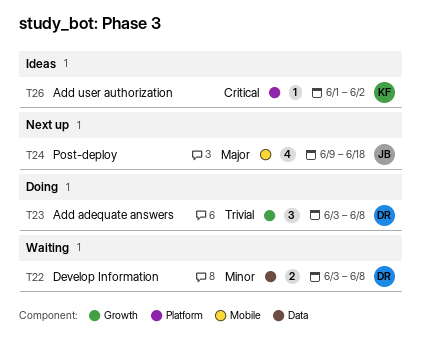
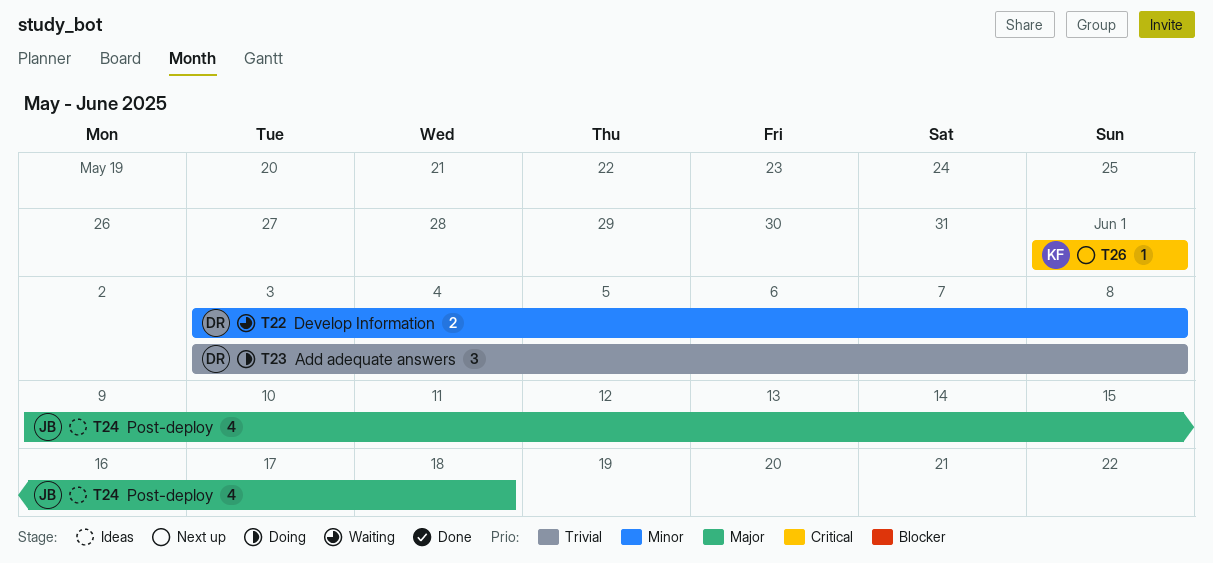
T24, status: Next up -> Ideas
T26, status: Ideas -> Next up
T26, due: Jun 2 -> Jun 1

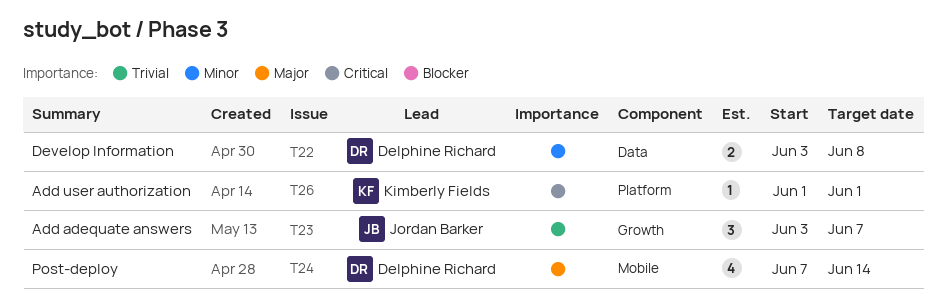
T23, owner: Delphine Richard -> Jordan Barker
T23, due: Jun 8 -> Jun 7
T24, owner: Jordan Barker -> Delphine Richard
T24, start: Jun 9 -> Jun 7
T24, due: Jun 18 -> Jun 14

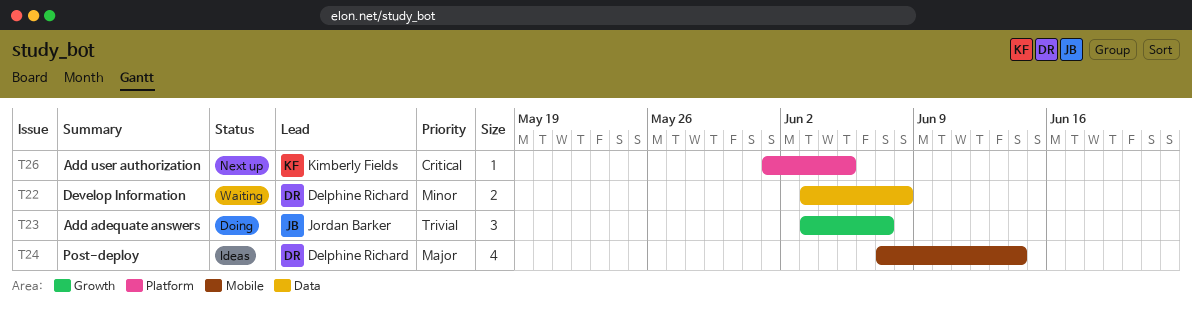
T26, due: Jun 1 -> Jun 5

